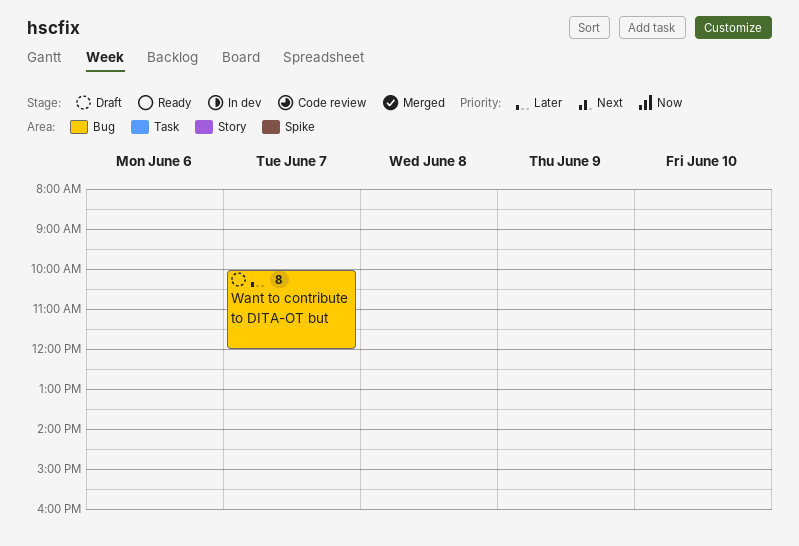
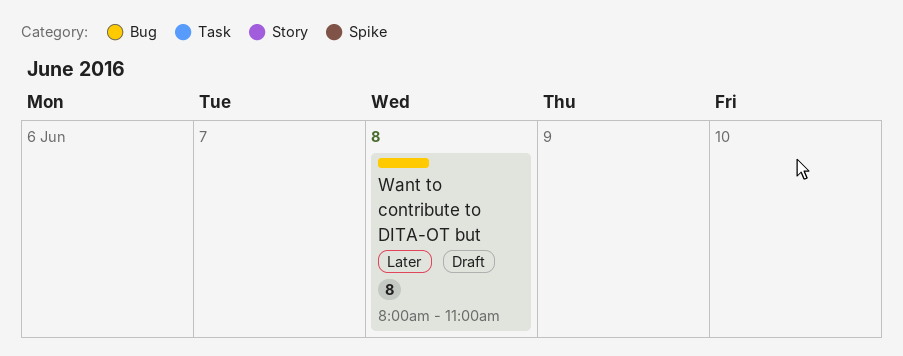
Want to contribute to DITA-OT but, day: Jun 7 -> Jun 8
Want to contribute to DITA-OT but, begins: 10:00 -> 08:00
Want to contribute to DITA-OT but, ends: 12:00 -> 11:00

